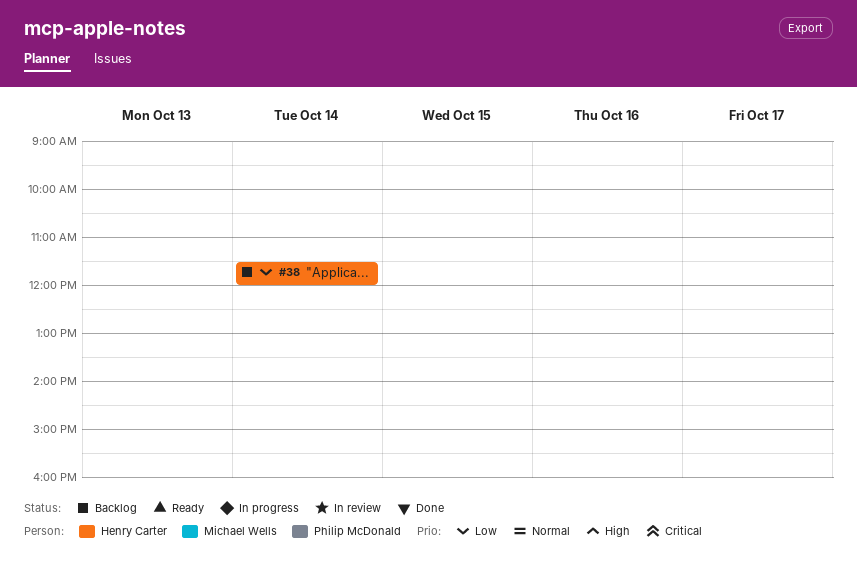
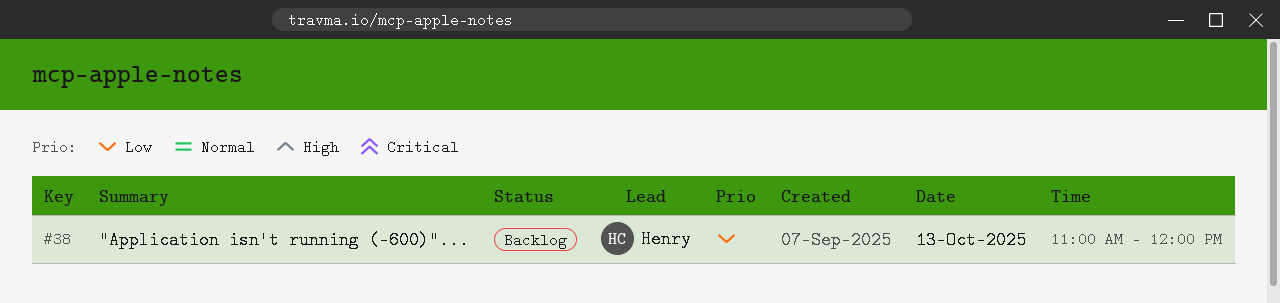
#38, day: Oct 14 -> Oct 13
#38, begins: 11:30 -> 11:00

